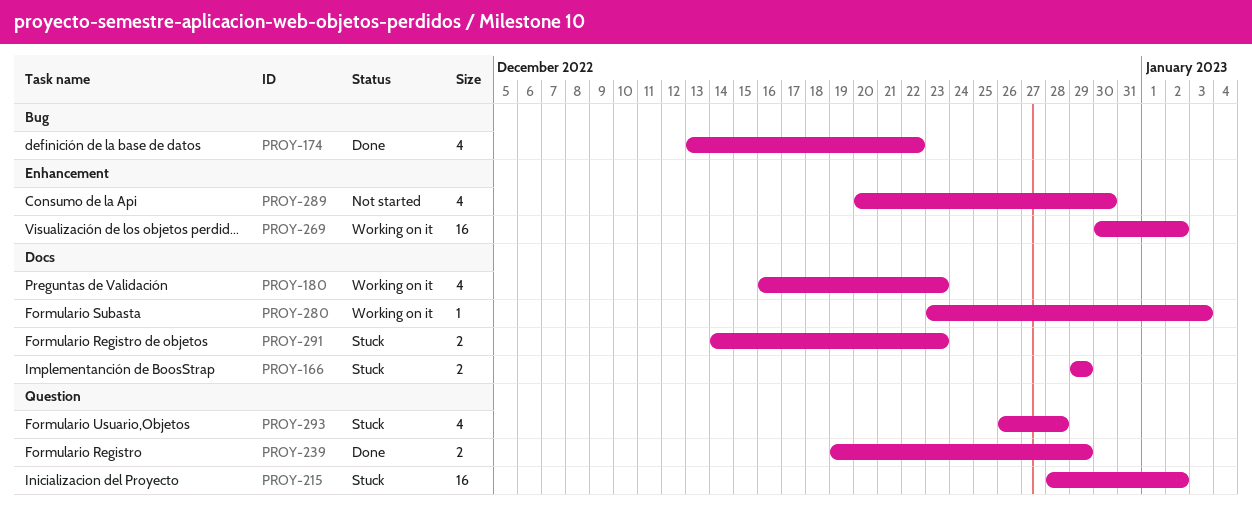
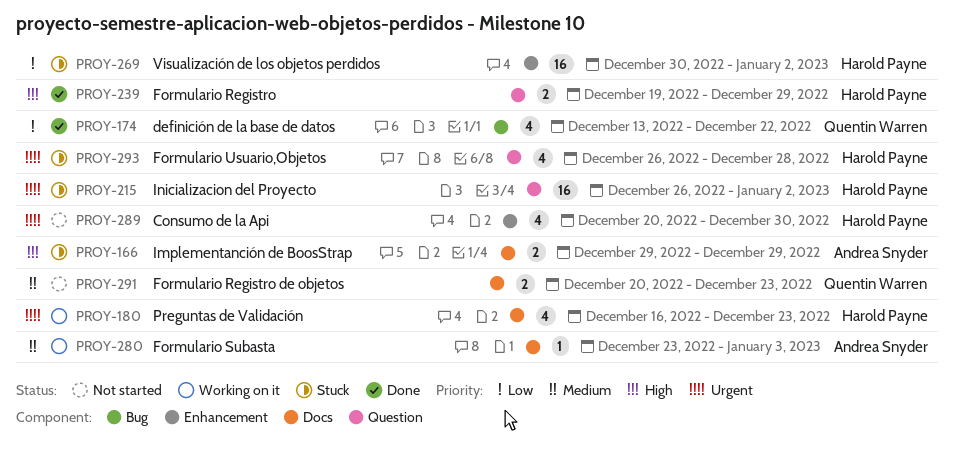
PROY-215, start: Dec 28 -> Dec 26
PROY-269, status: Working on it -> Stuck
PROY-291, status: Stuck -> Not started
PROY-291, start: Dec 14 -> Dec 20

